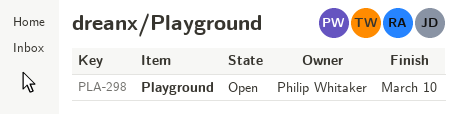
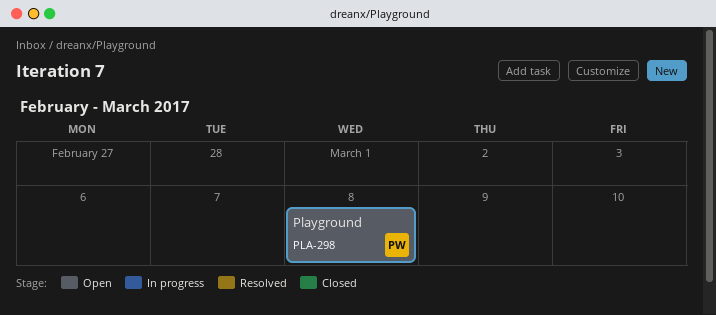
PLA-298, due: Mar 10 -> Mar 8

